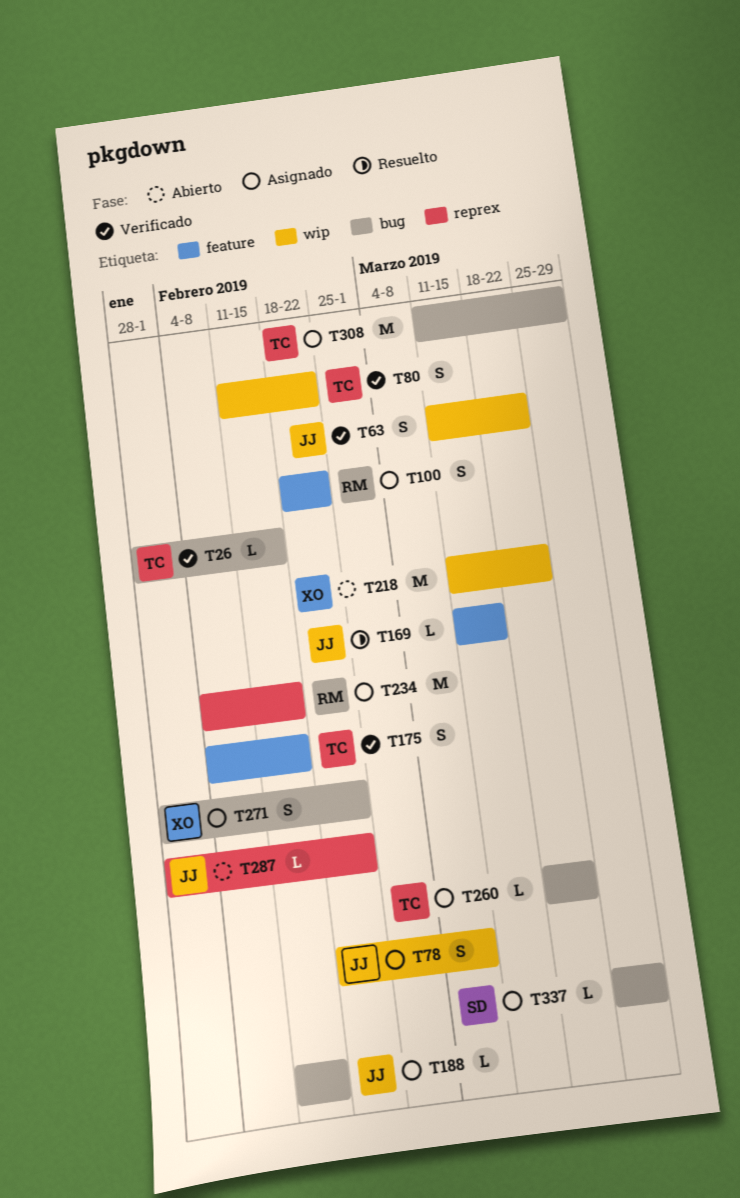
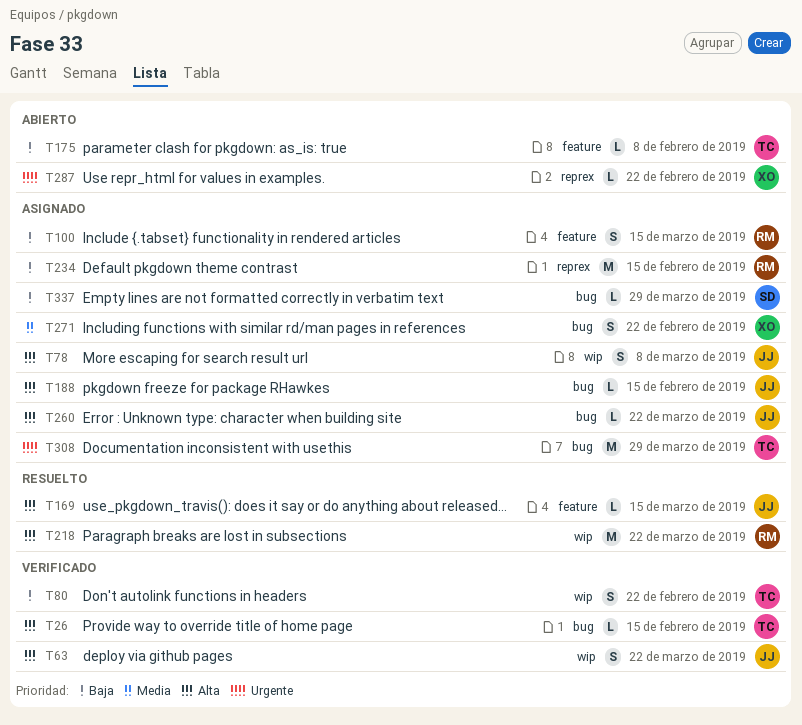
T100, due: Feb 22 -> Mar 15
T175, status: Verificado -> Abierto
T175, estimate: S -> L
T175, due: Feb 15 -> Feb 8
T218, status: Abierto -> Resuelto
T218, owner: XO -> RM
T260, owner: TC -> JJ
T287, owner: JJ -> XO

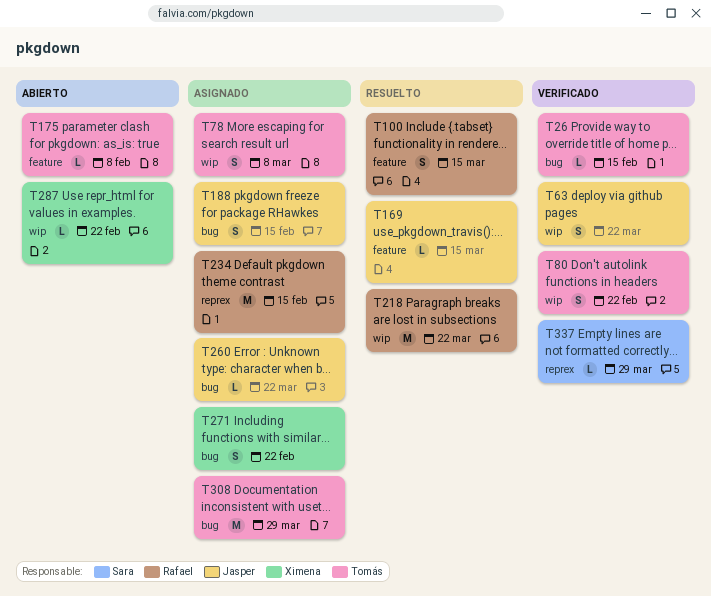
T78, owner: Jasper -> Tomás
T100, status: Asignado -> Resuelto
T188, estimate: L -> S
T287, label: reprex -> wip
T337, status: Asignado -> Verificado
T337, label: bug -> reprex

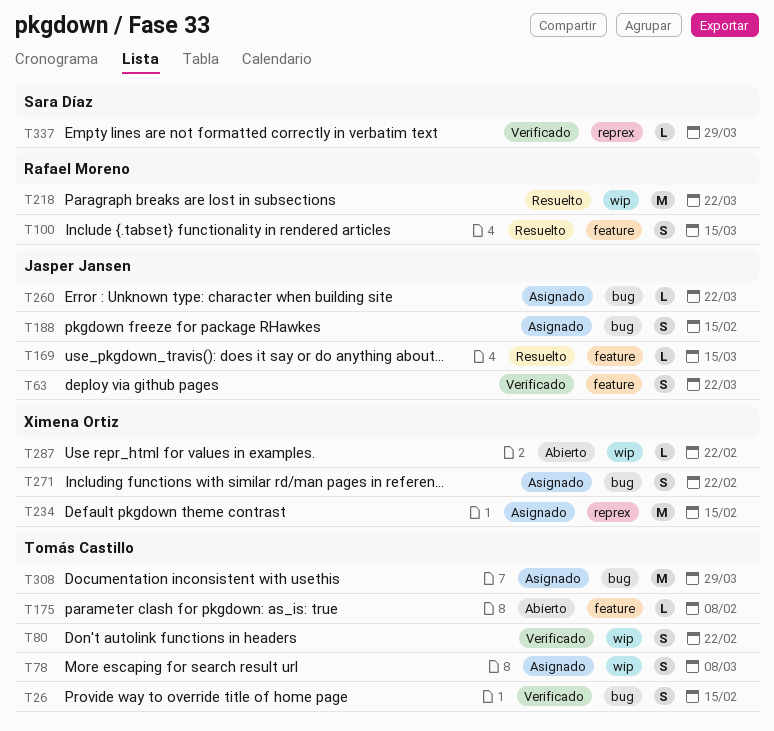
T26, estimate: L -> S
T63, label: wip -> feature
T234, owner: Rafael Moreno -> Ximena Ortiz

